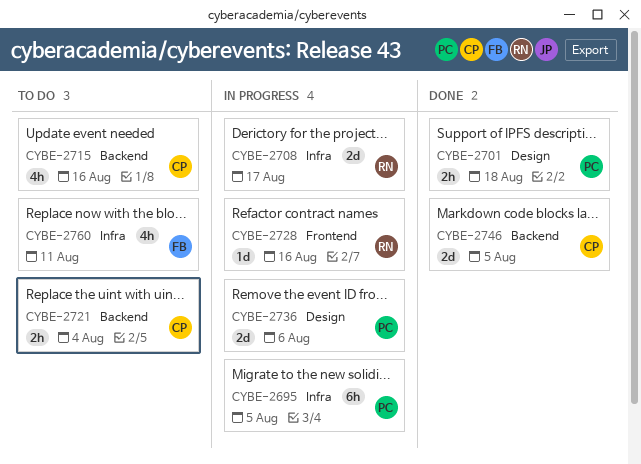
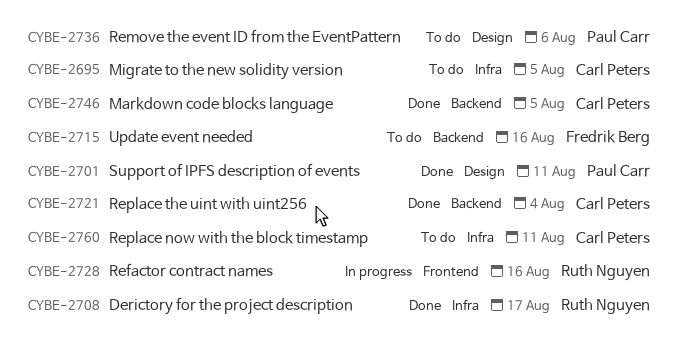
CYBE-2695, status: In progress -> To do
CYBE-2695, owner: Paul Carr -> Carl Peters
CYBE-2701, due: Aug 18 -> Aug 11
CYBE-2708, status: In progress -> Done
CYBE-2715, owner: Carl Peters -> Fredrik Berg
CYBE-2721, status: To do -> Done
CYBE-2736, status: In progress -> To do
CYBE-2760, owner: Fredrik Berg -> Carl Peters

